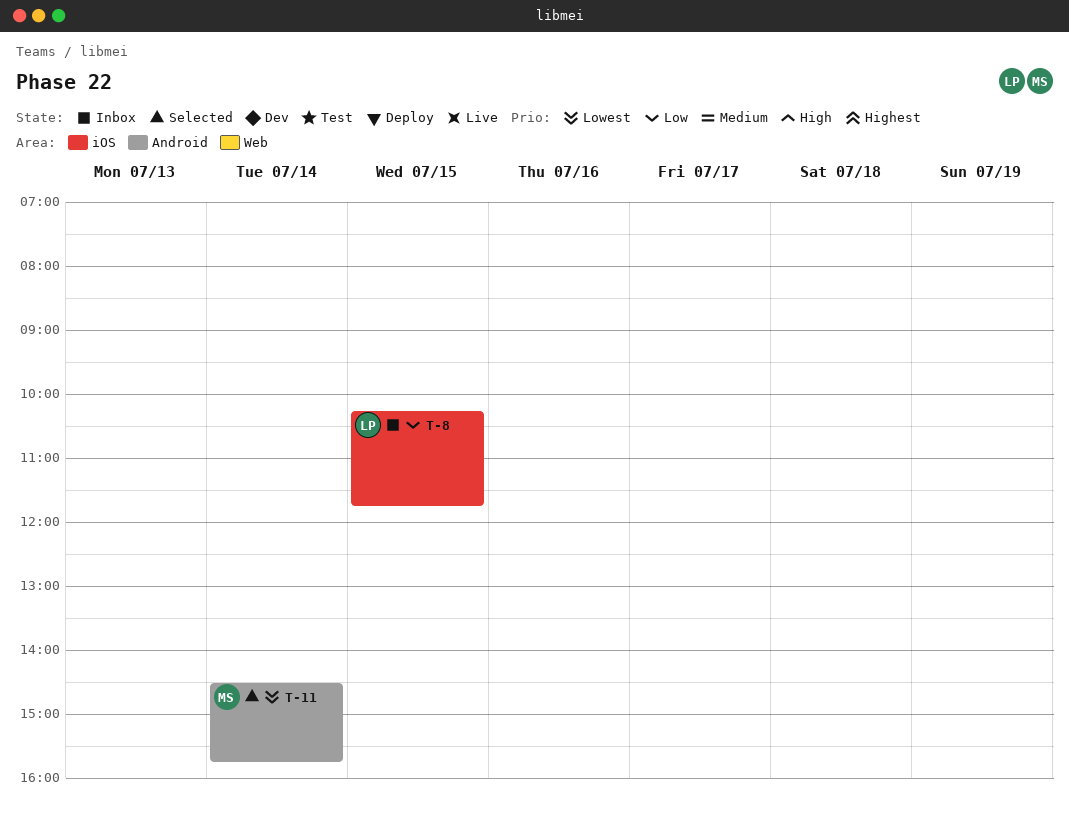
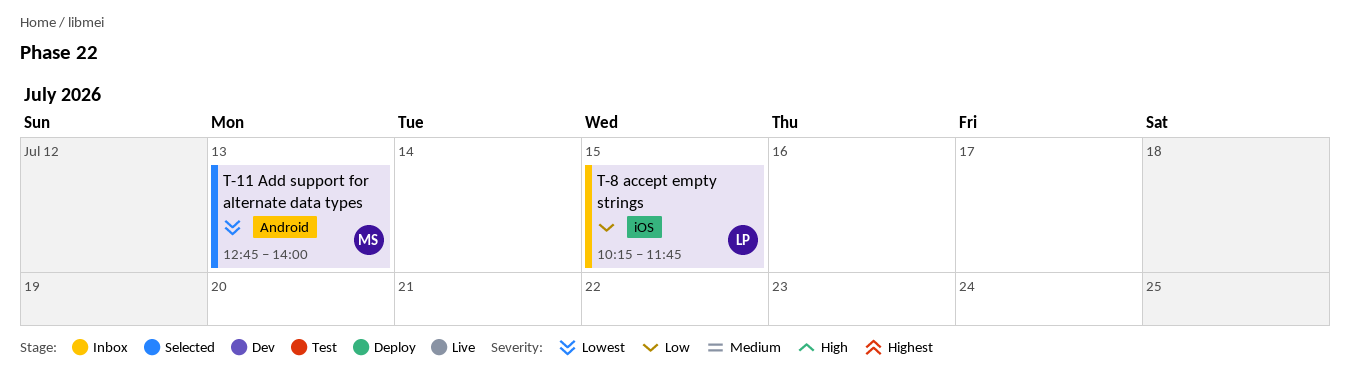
T-11, day: Jul 14 -> Jul 13
T-11, begins: 14:30 -> 12:45
T-11, ends: 15:45 -> 14:00

